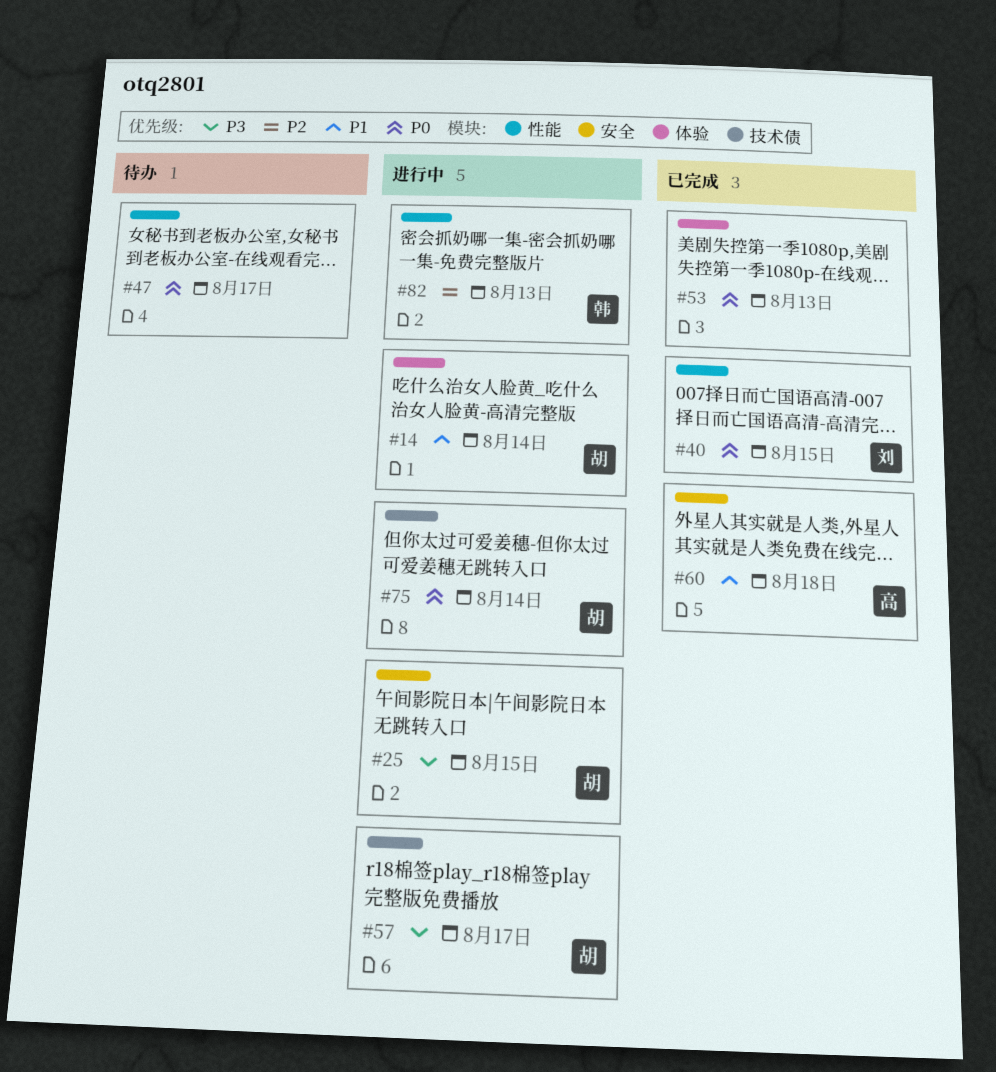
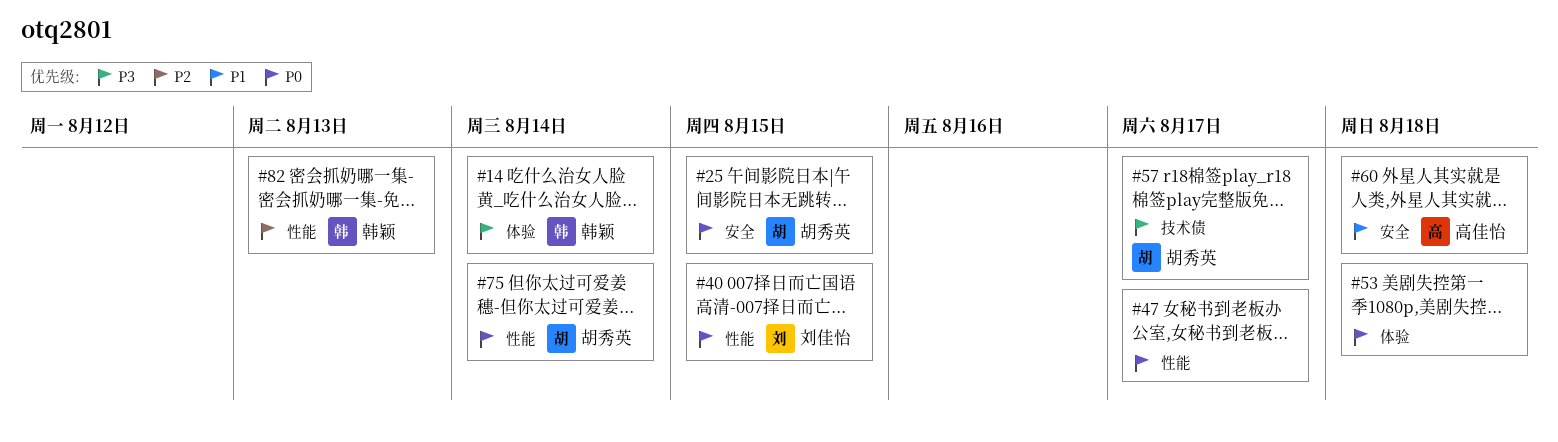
#14, owner: 胡秀英 -> 韩颖
#14, priority: P1 -> P3
#25, priority: P3 -> P0
#53, due: Aug 13 -> Aug 18
#75, label: 技术债 -> 性能

